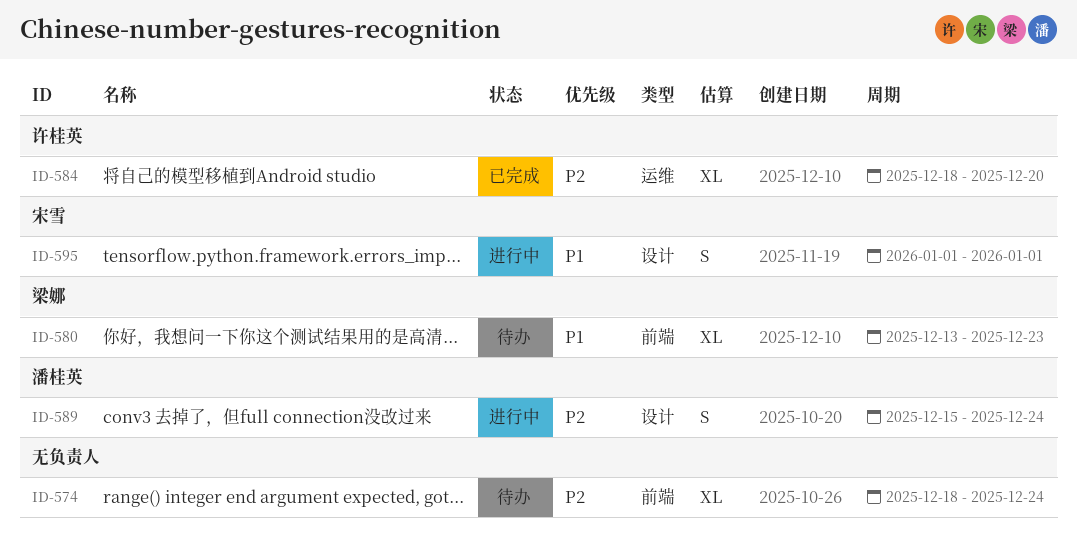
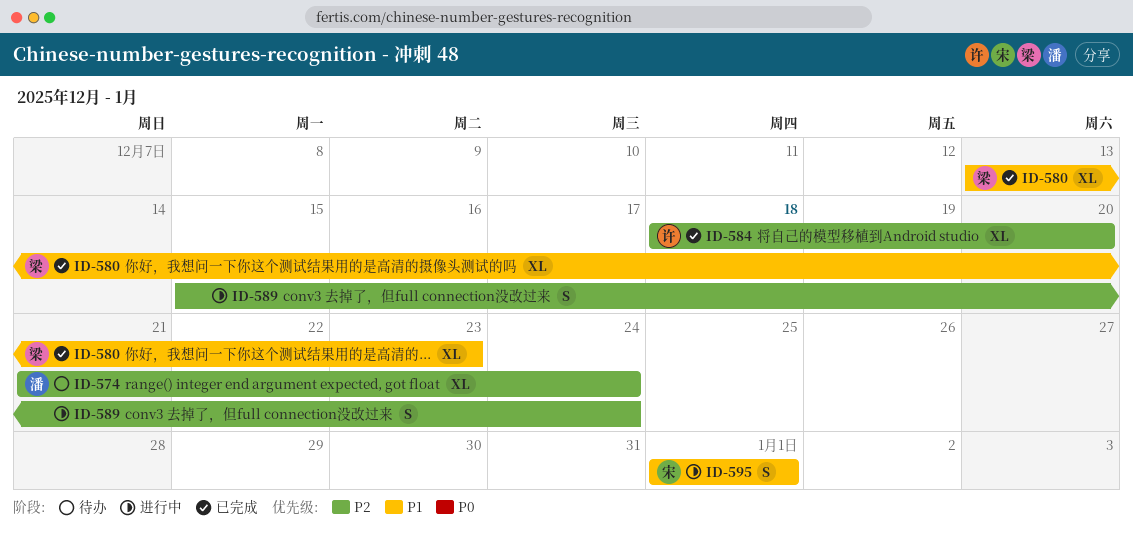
ID-574, owner: none -> 潘桂英
ID-574, start: Dec 18 -> Dec 21
ID-580, status: 待办 -> 已完成
ID-589, owner: 潘桂英 -> none

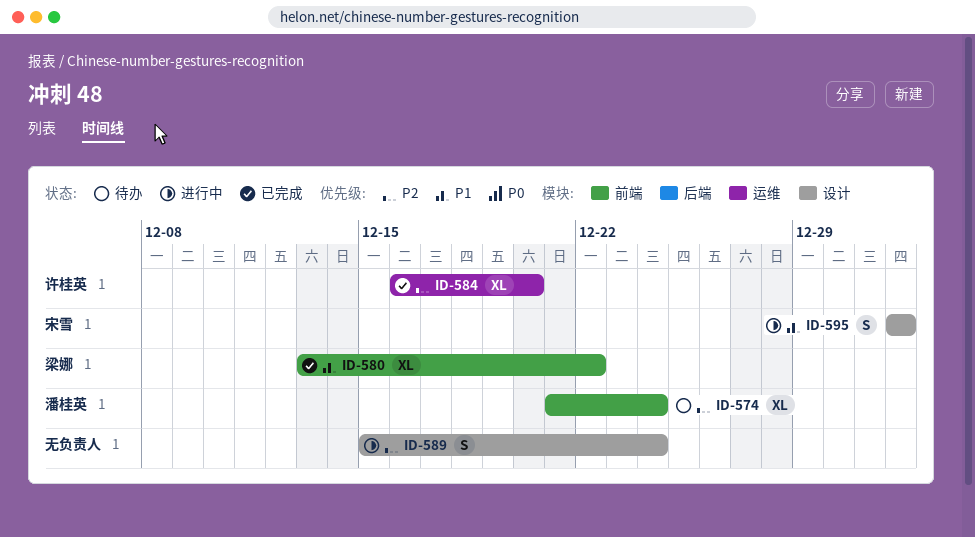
ID-580, due: Dec 23 -> Dec 22
ID-584, start: Dec 18 -> Dec 16

